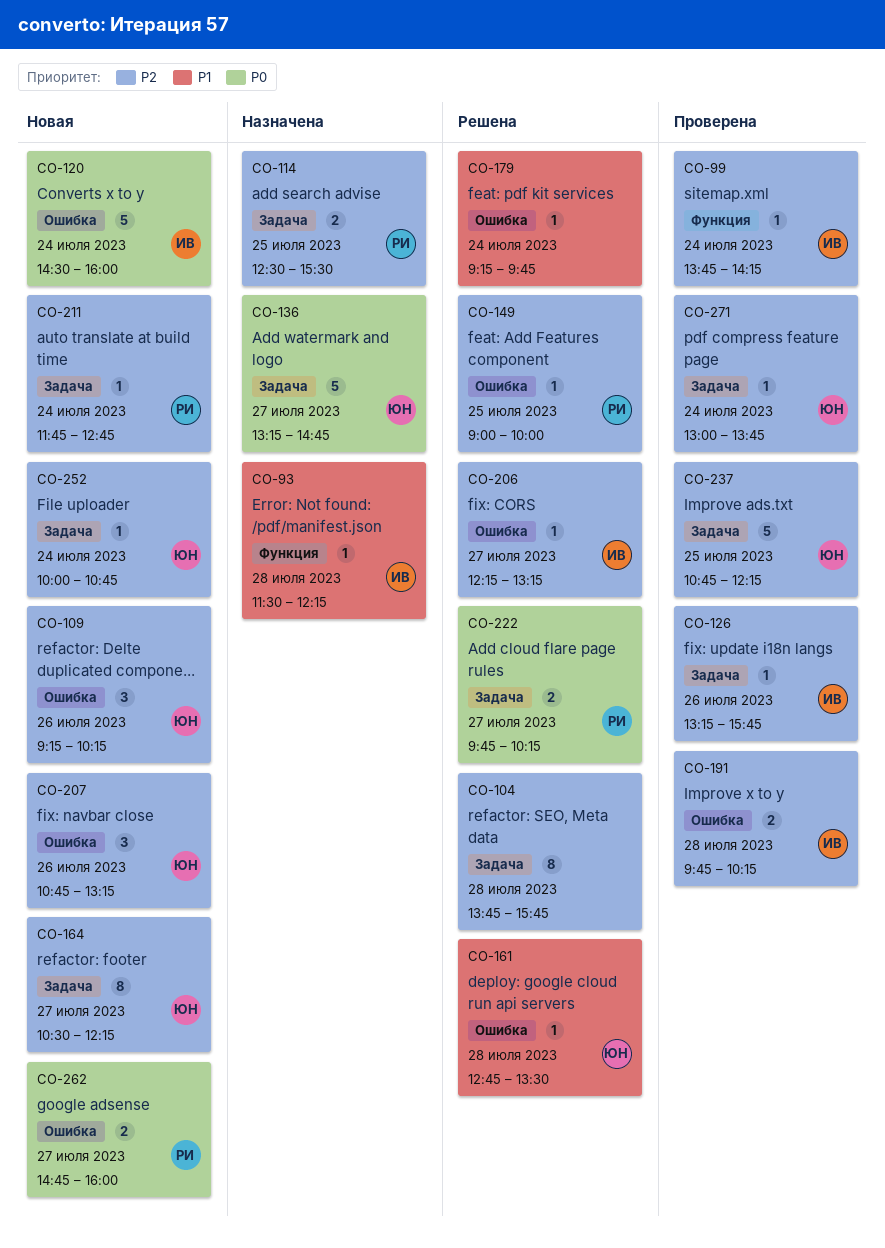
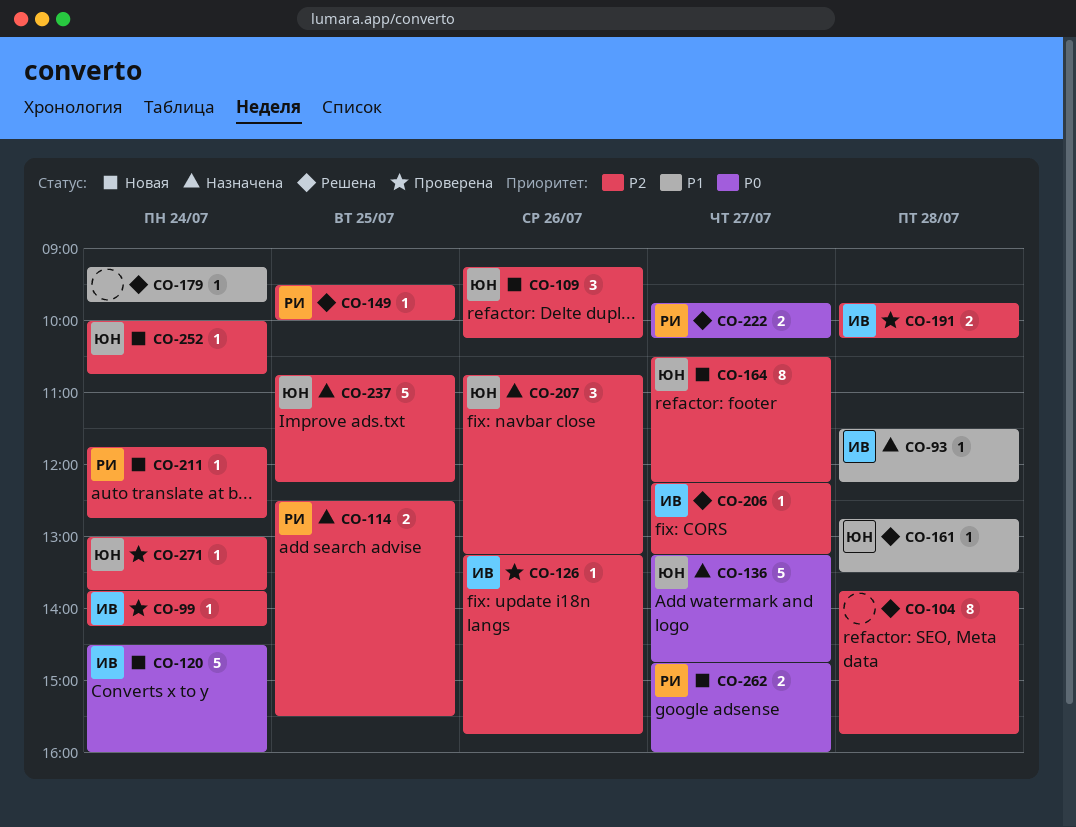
CO-149, begins: 09:00 -> 09:30
CO-207, status: Новая -> Назначена
CO-237, status: Проверена -> Назначена

